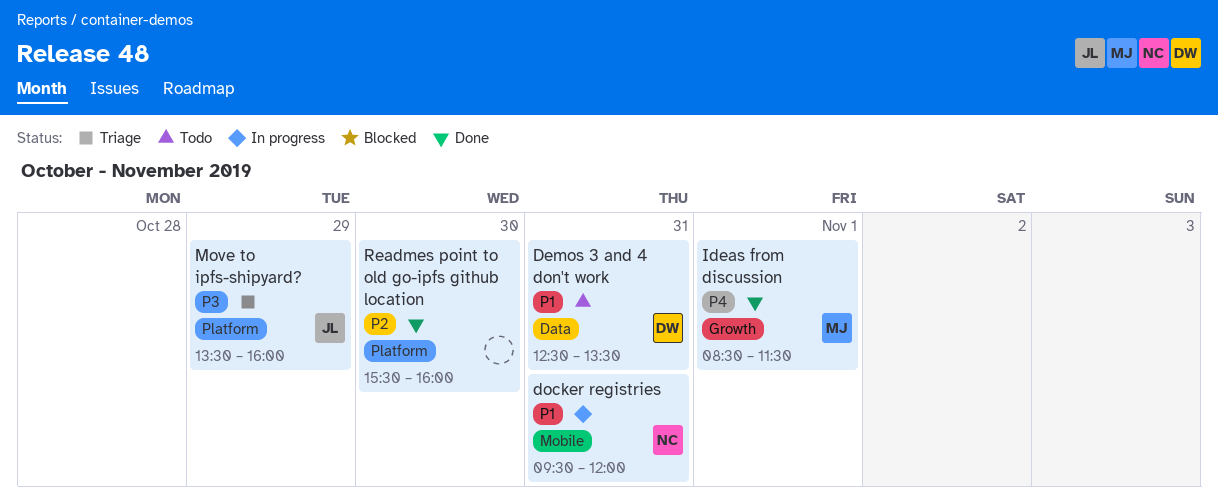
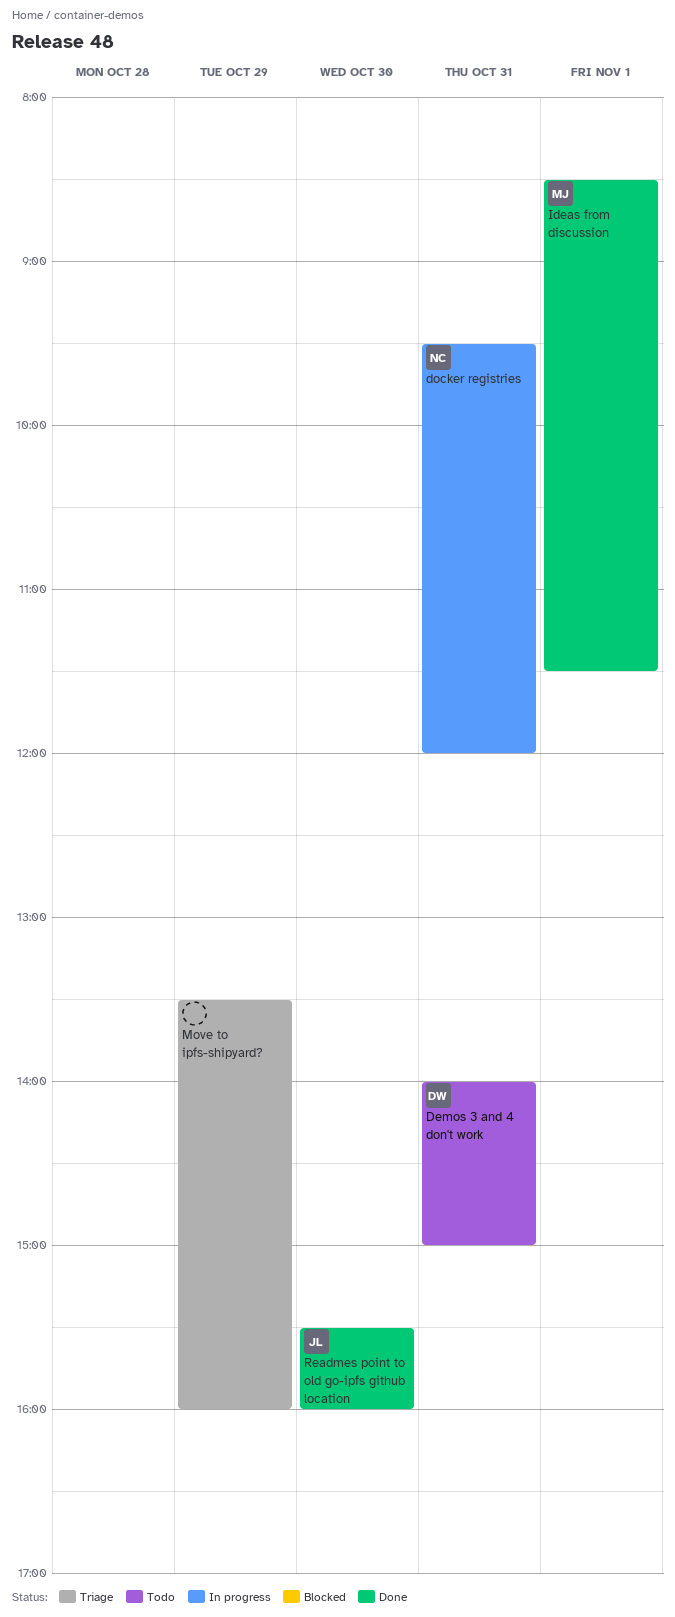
Demos 3 and 4 don't work, begins: 12:30 -> 14:00
Demos 3 and 4 don't work, ends: 13:30 -> 15:00
Move to ipfs-shipyard?, owner: JL -> none
Readmes point to old go-ipfs github location, owner: none -> JL

